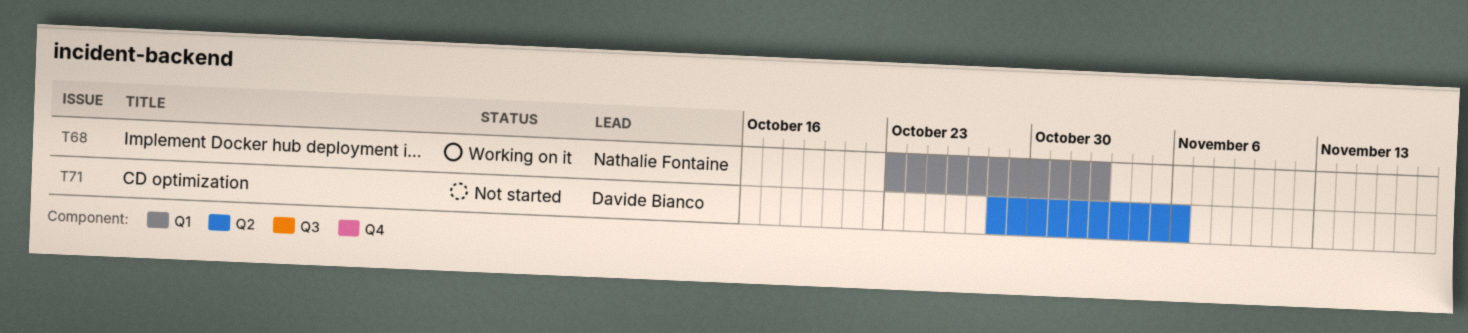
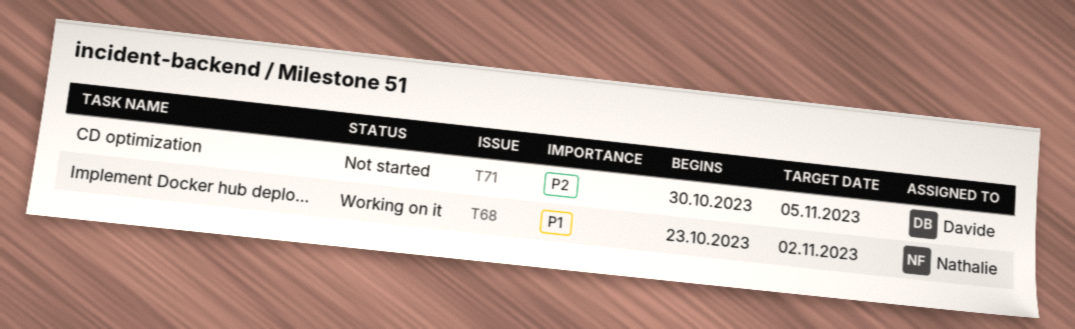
T71, start: Oct 28 -> Oct 30
T71, due: Nov 6 -> Nov 5

